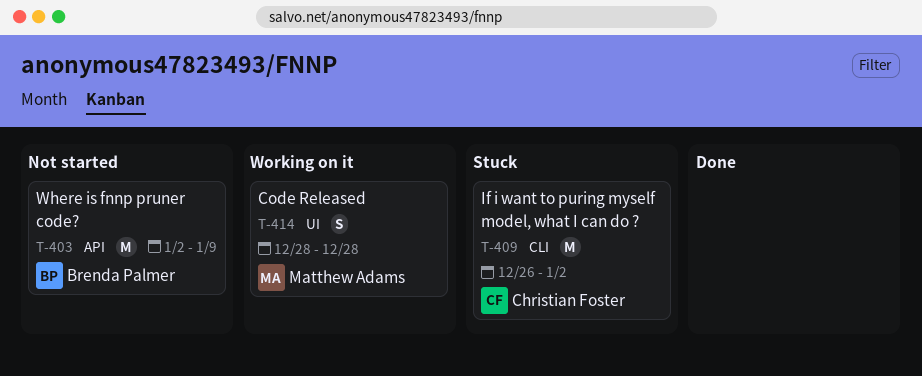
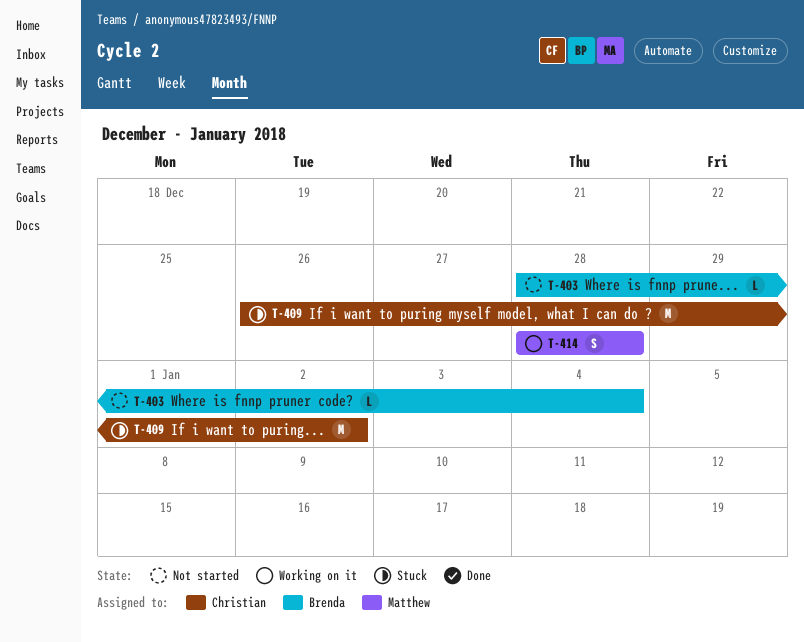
T-403, estimate: M -> L
T-403, start: Jan 2 -> Dec 28
T-403, due: Jan 9 -> Jan 4

